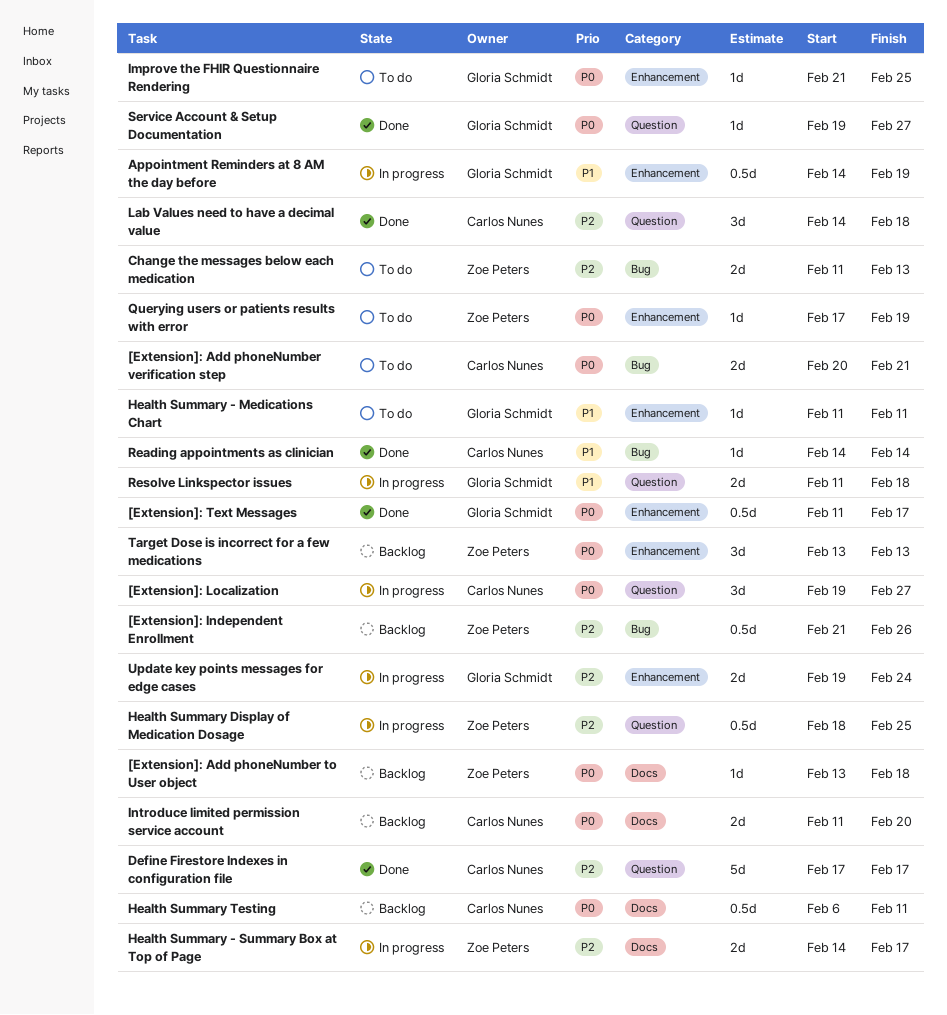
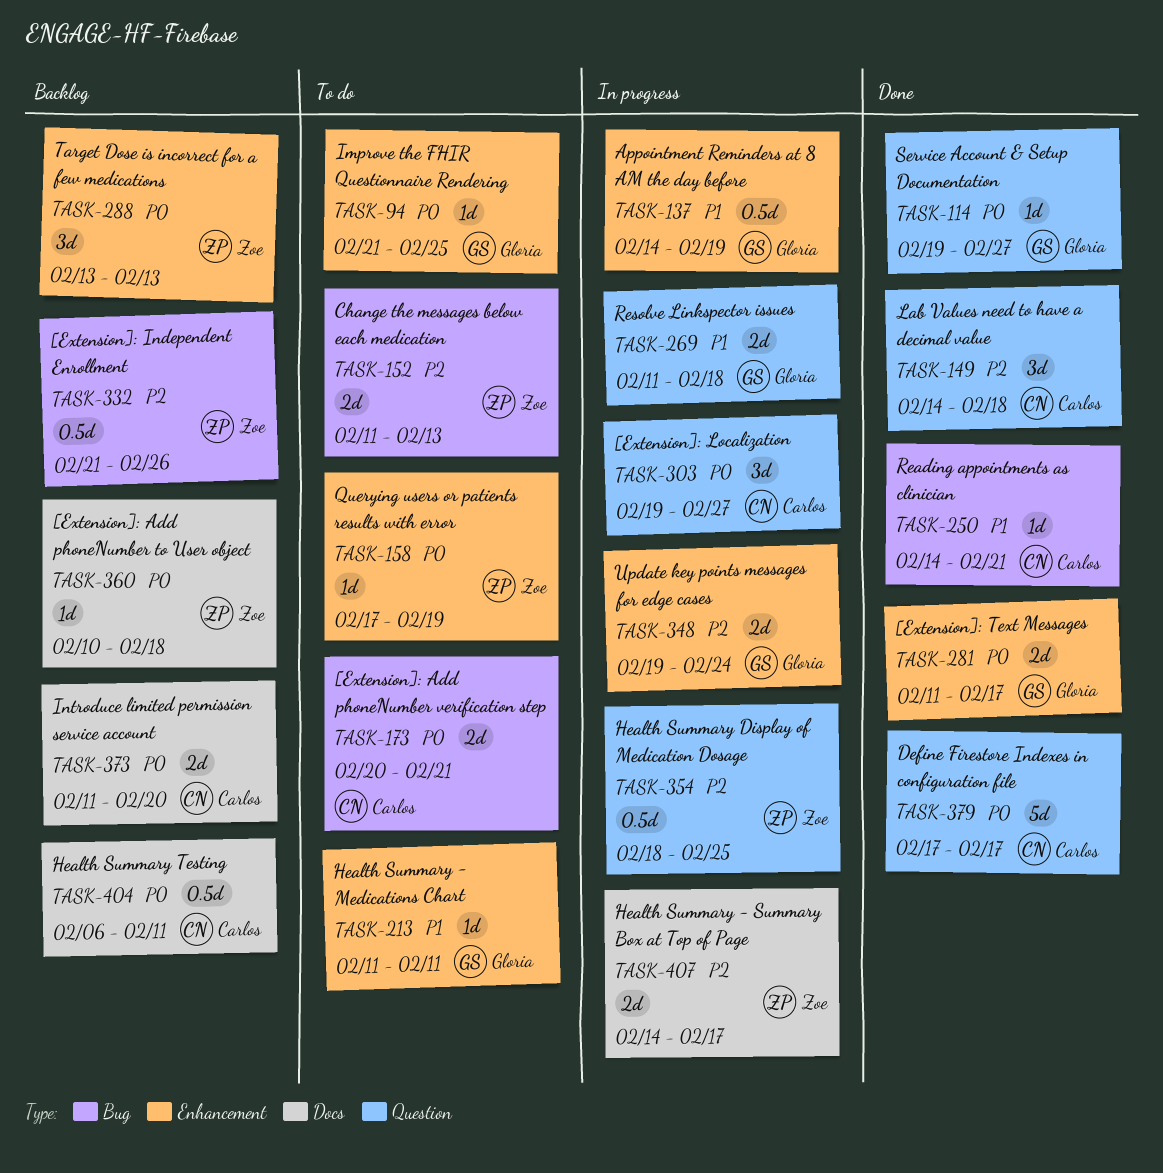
[Extension]: Add phoneNumber to User object, start: Feb 13 -> Feb 10
[Extension]: Text Messages, estimate: 0.5d -> 2d
Define Firestore Indexes in configuration file, priority: P2 -> P0
Reading appointments as clinician, due: Feb 14 -> Feb 21

